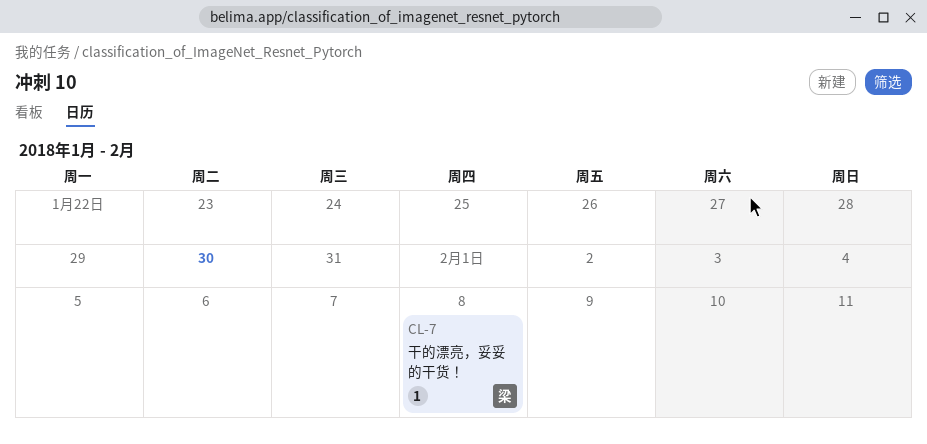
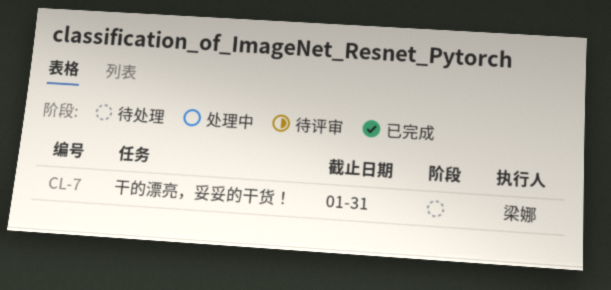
CL-7, due: Feb 8 -> Jan 31

